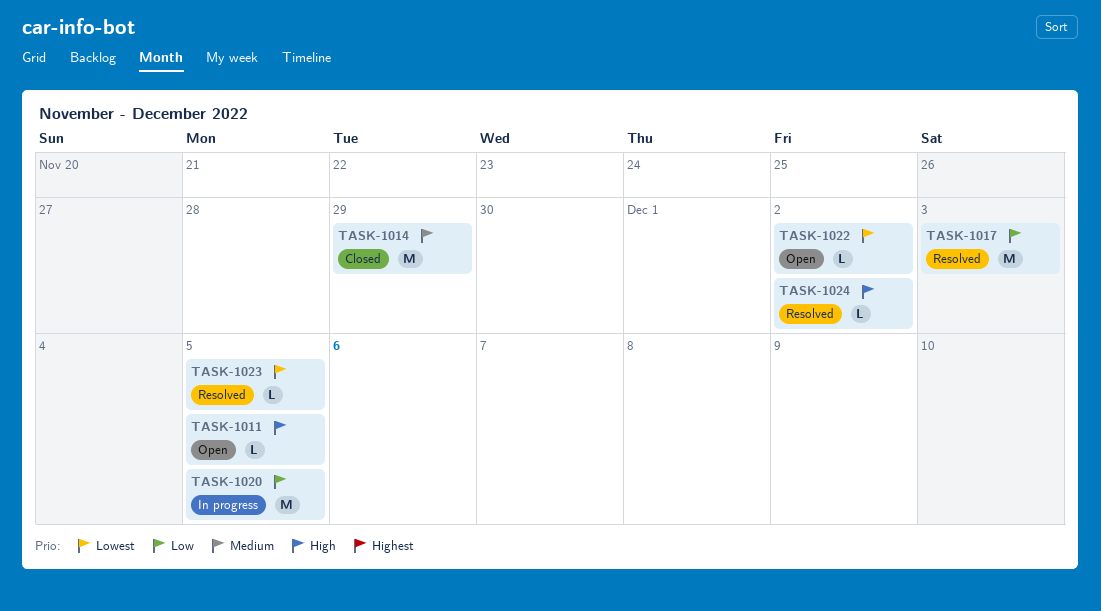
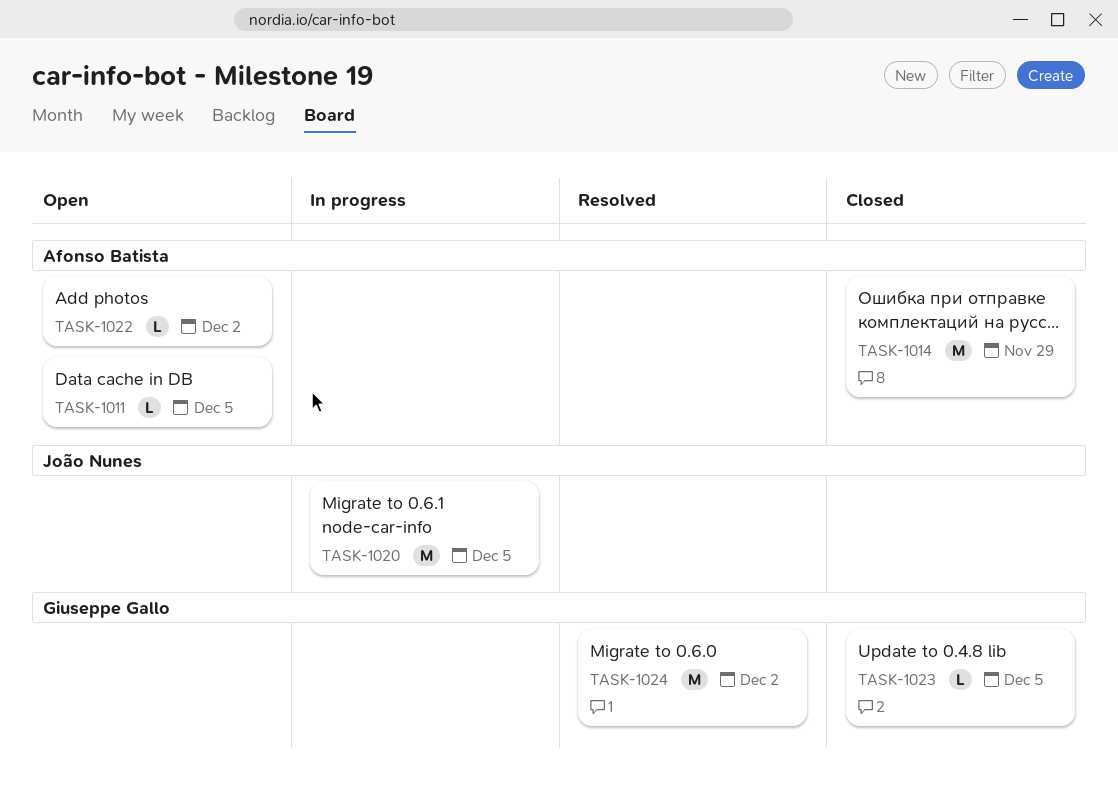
TASK-1017: present -> none
TASK-1023, status: Resolved -> Closed
TASK-1024, estimate: L -> M

